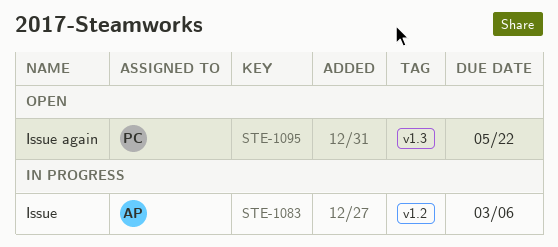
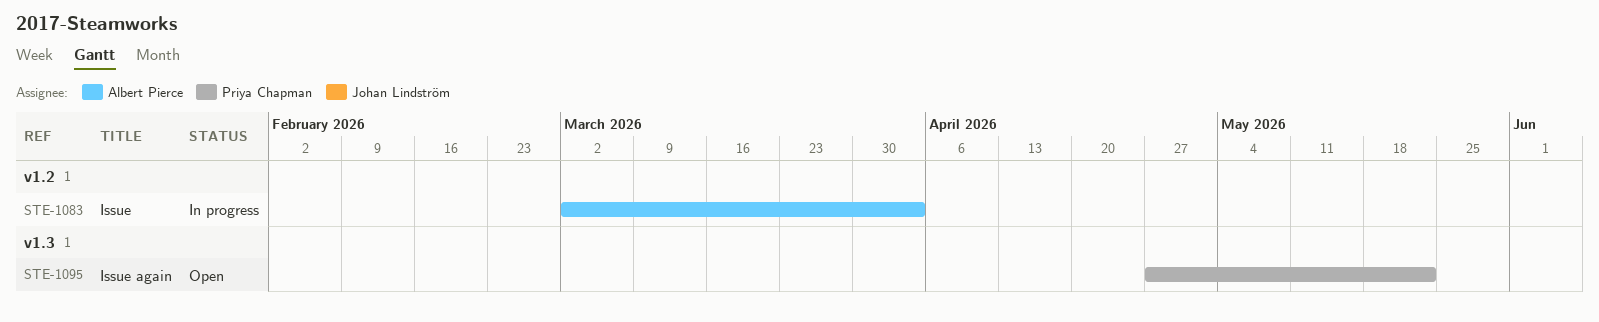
STE-1083, due: Mar 6 -> Apr 3

